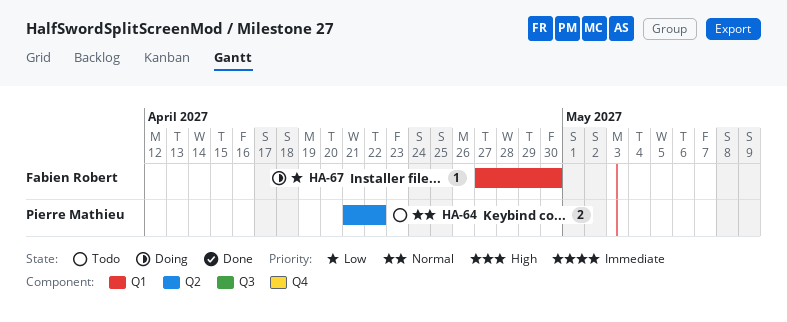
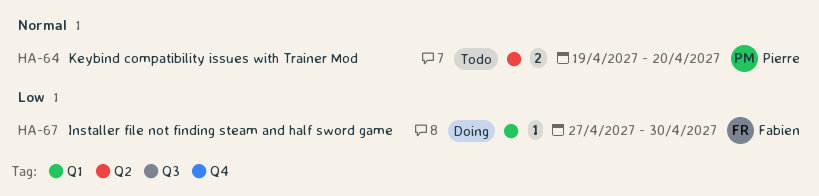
HA-64, start: Apr 21 -> Apr 19
HA-64, due: Apr 22 -> Apr 20

